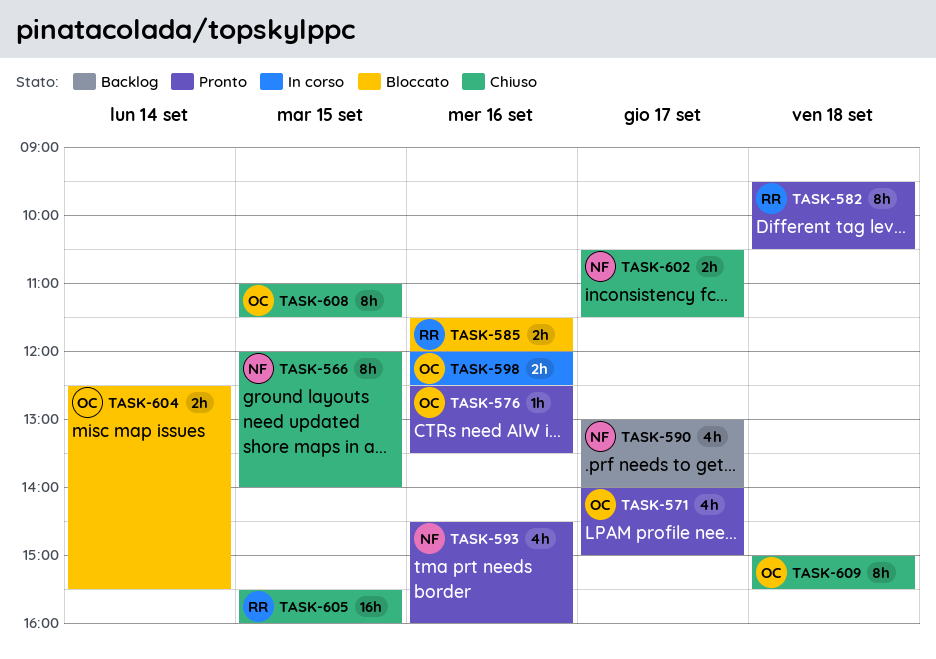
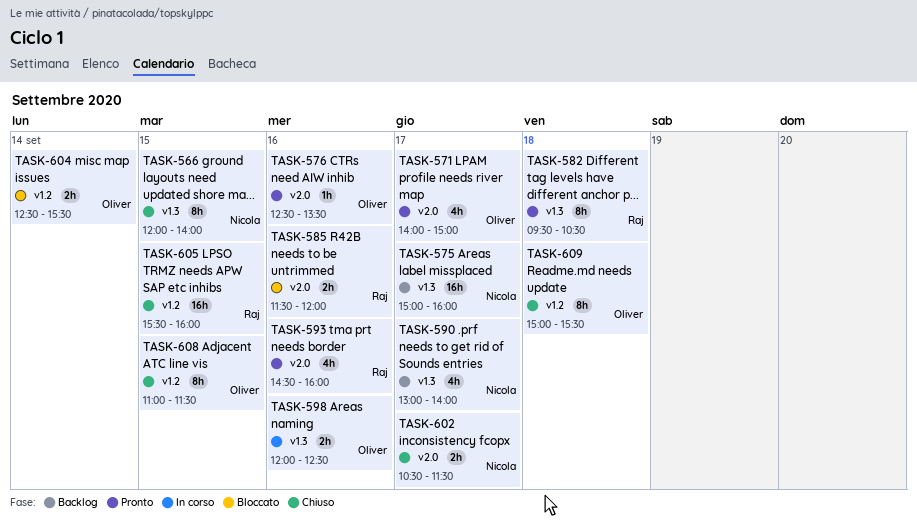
TASK-575: none -> present
TASK-593, owner: Nicola -> Raj

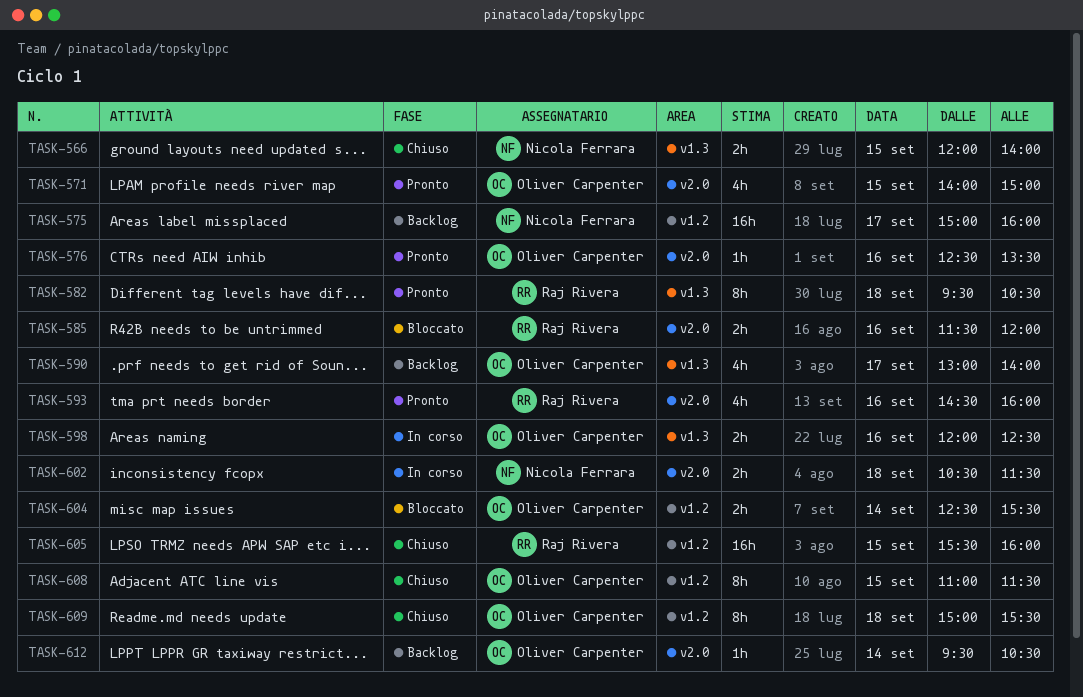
TASK-566, estimate: 8h -> 2h
TASK-571, day: Sep 17 -> Sep 15
TASK-575, label: v1.3 -> v1.2
TASK-590, owner: Nicola Ferrara -> Oliver Carpenter
TASK-602, status: Chiuso -> In corso
TASK-602, day: Sep 17 -> Sep 18
TASK-612: none -> present

